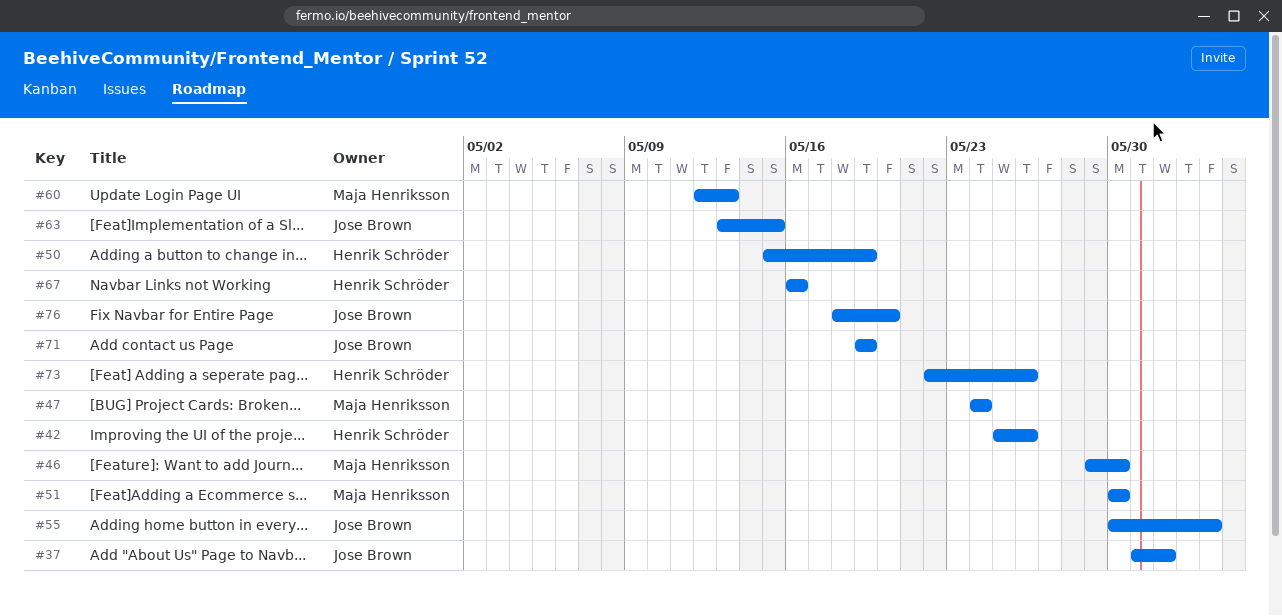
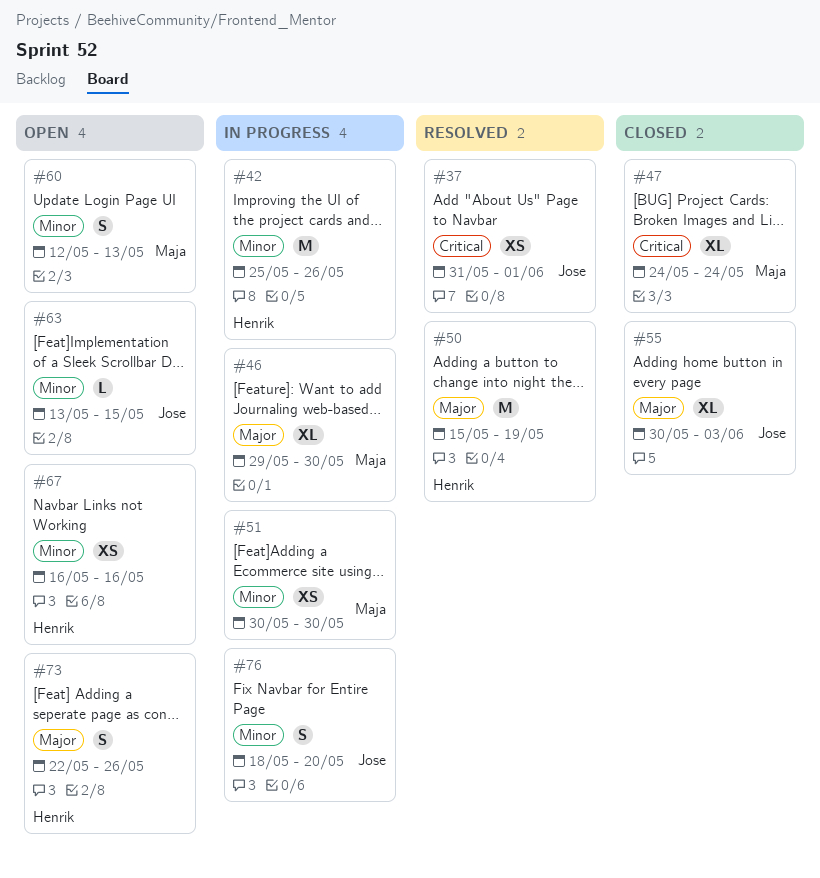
#71: present -> none

